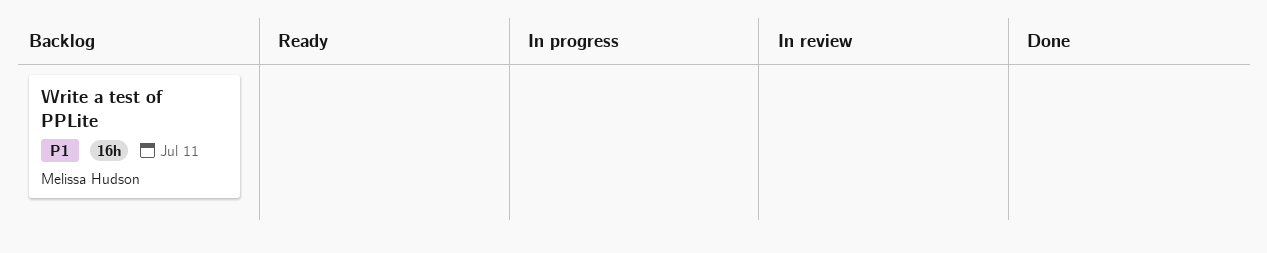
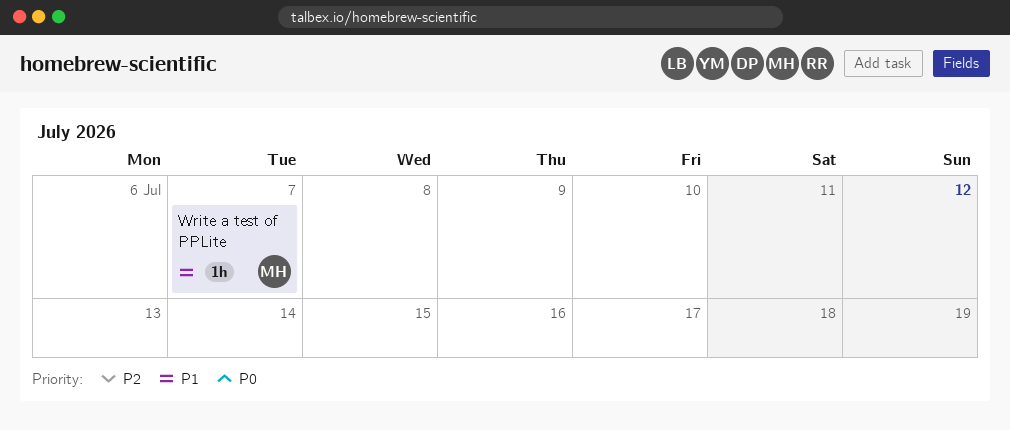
Write a test of PPLite, estimate: 16h -> 1h
Write a test of PPLite, due: Jul 11 -> Jul 7

